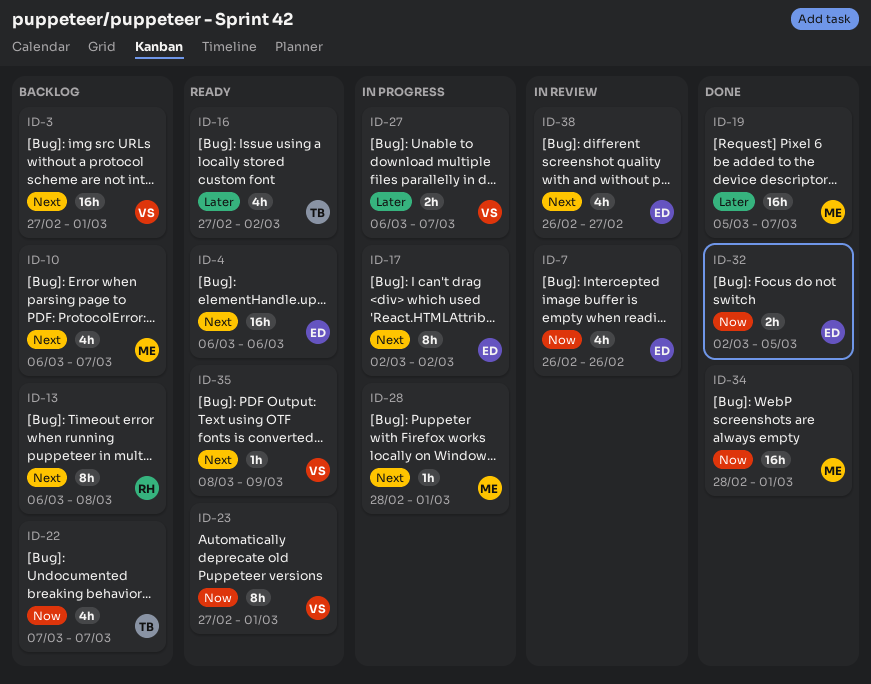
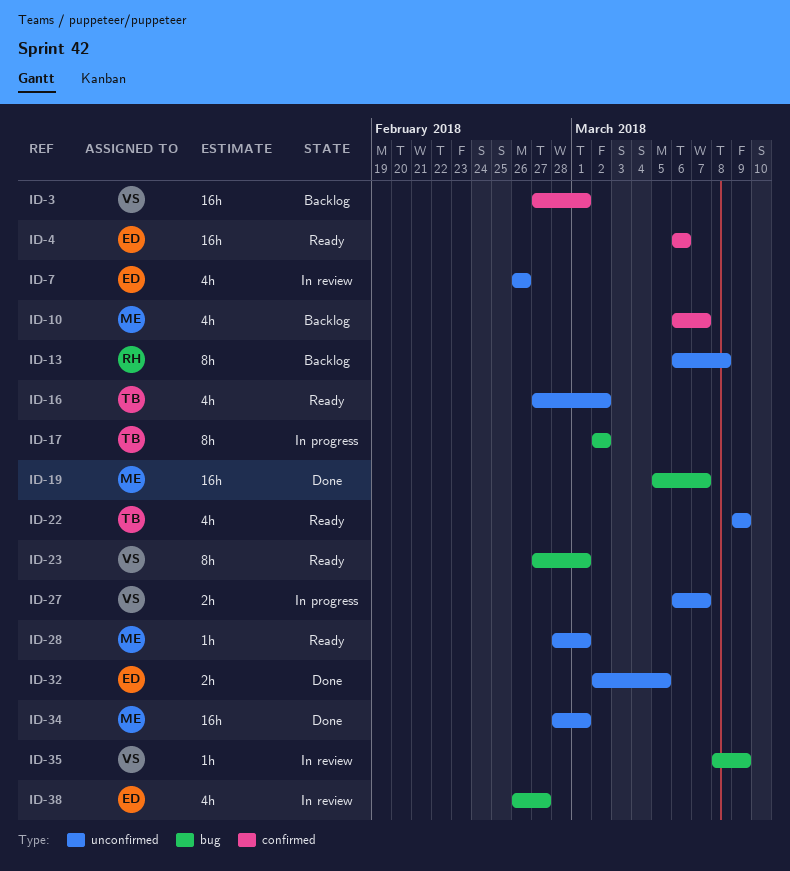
ID-17, owner: ED -> TB
ID-22, status: Backlog -> Ready
ID-22, start: Mar 7 -> Mar 9
ID-22, due: Mar 7 -> Mar 9
ID-28, status: In progress -> Ready
ID-35, status: Ready -> In review

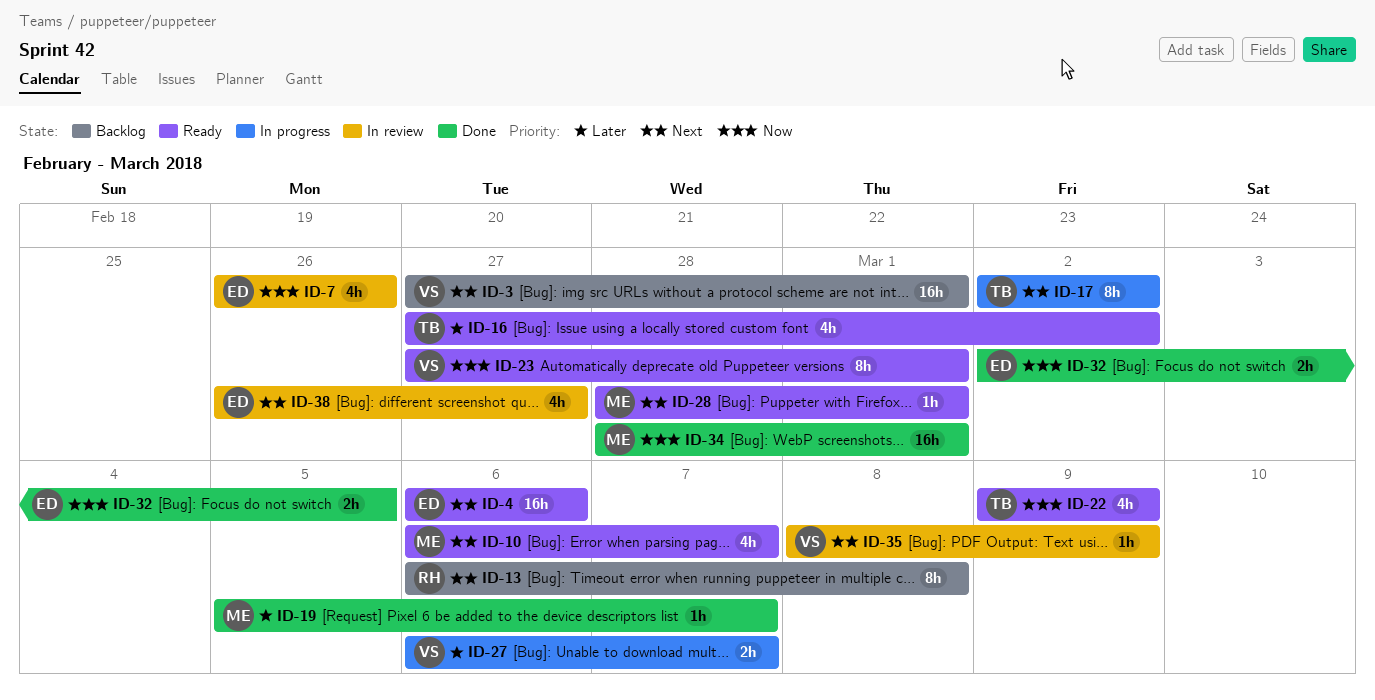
ID-10, status: Backlog -> Ready
ID-19, estimate: 16h -> 1h

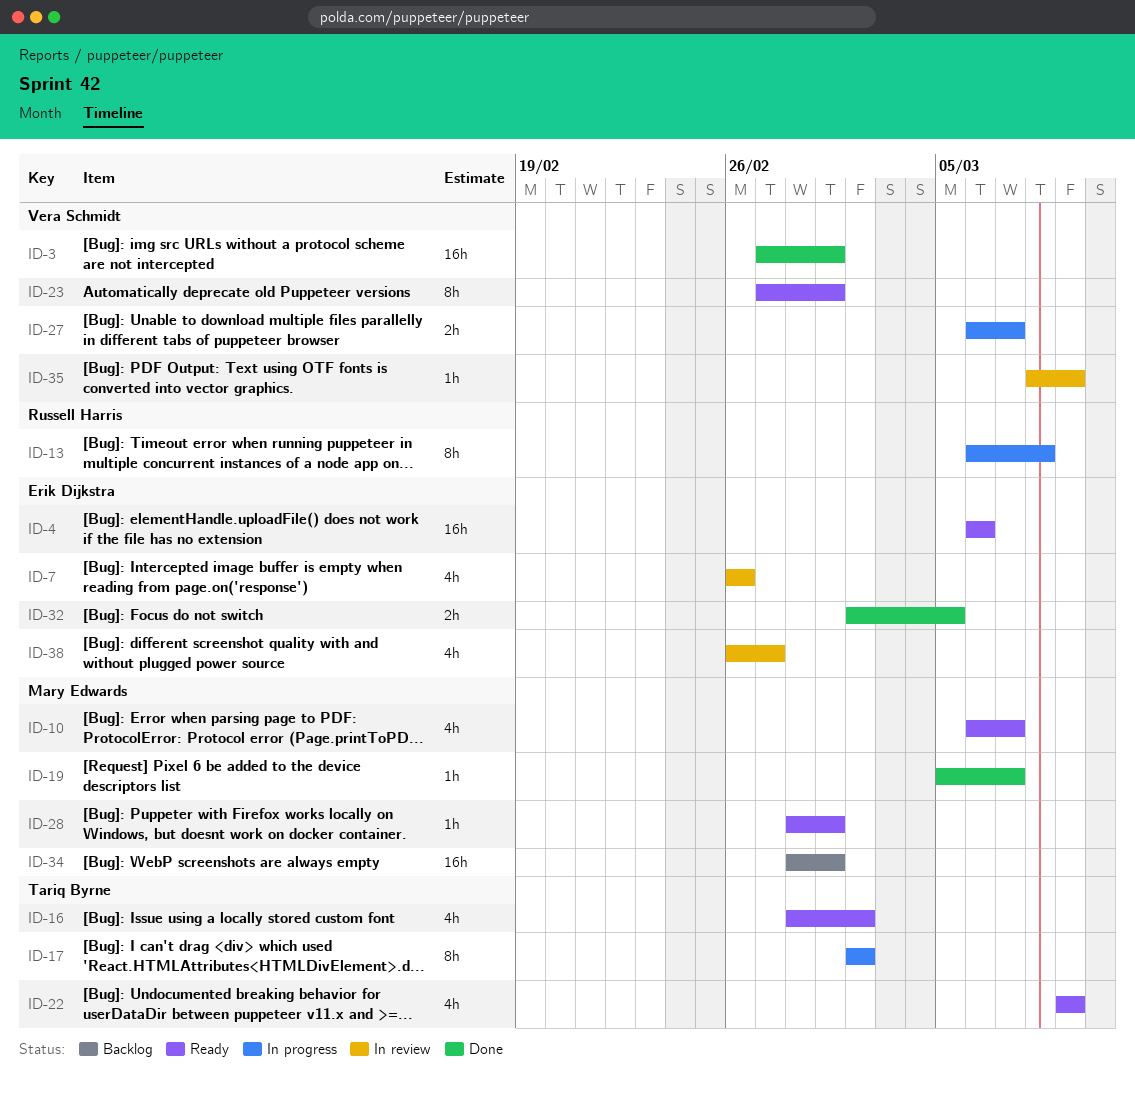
ID-3, status: Backlog -> Done
ID-13, status: Backlog -> In progress
ID-16, start: Feb 27 -> Feb 28
ID-34, status: Done -> Backlog

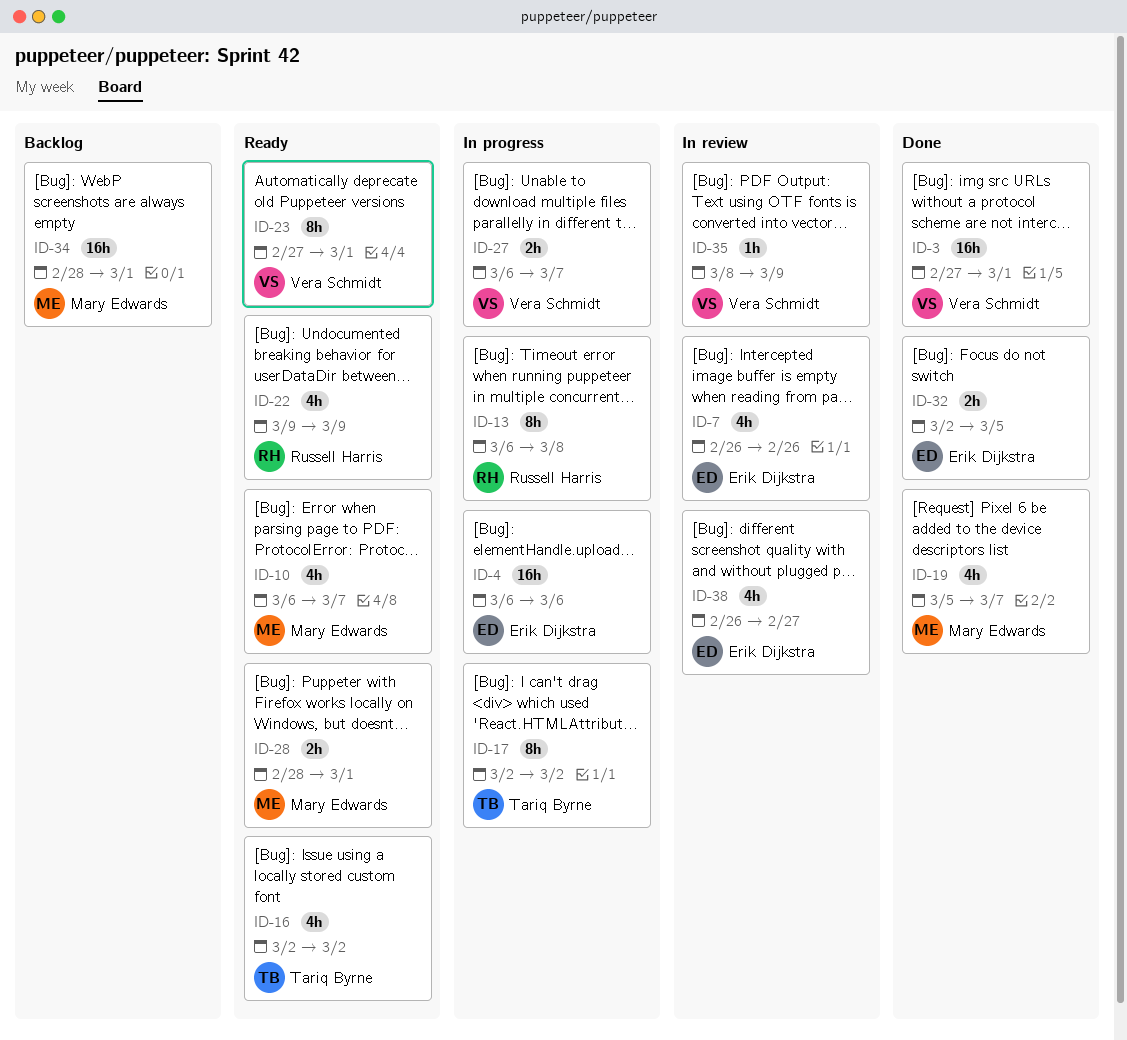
ID-4, status: Ready -> In progress
ID-16, start: Feb 28 -> Mar 2
ID-19, estimate: 1h -> 4h
ID-22, owner: Tariq Byrne -> Russell Harris
ID-28, estimate: 1h -> 2h

